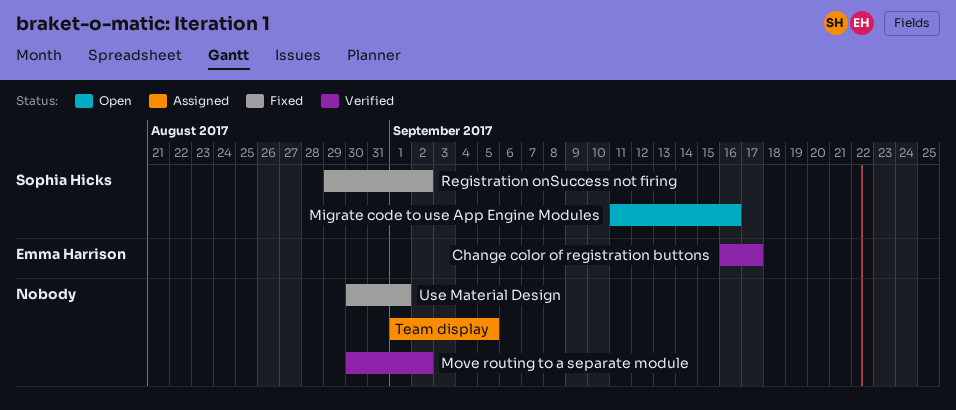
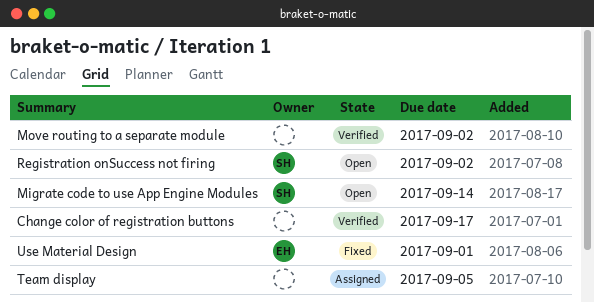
Change color of registration buttons, owner: Emma Harrison -> none
Migrate code to use App Engine Modules, due: Sep 16 -> Sep 14
Registration onSuccess not firing, status: Fixed -> Open
Use Material Design, owner: none -> Emma Harrison

